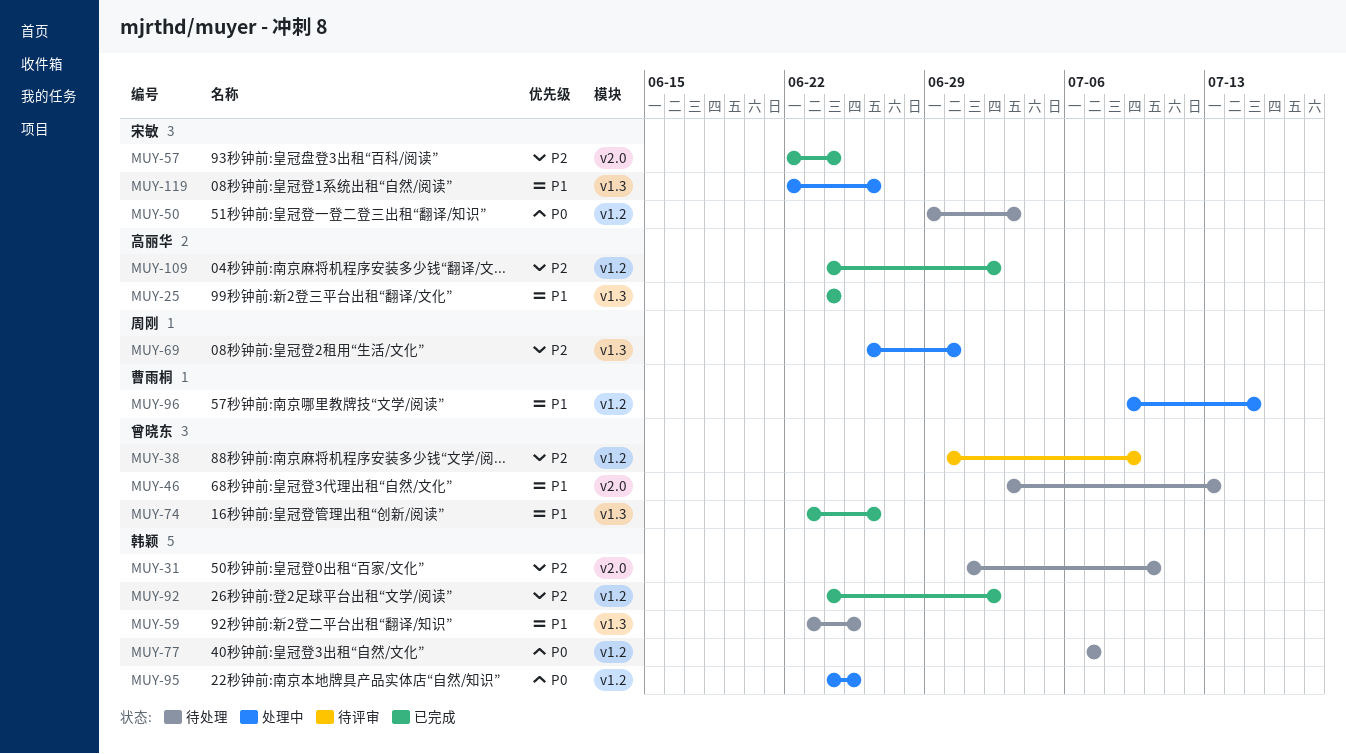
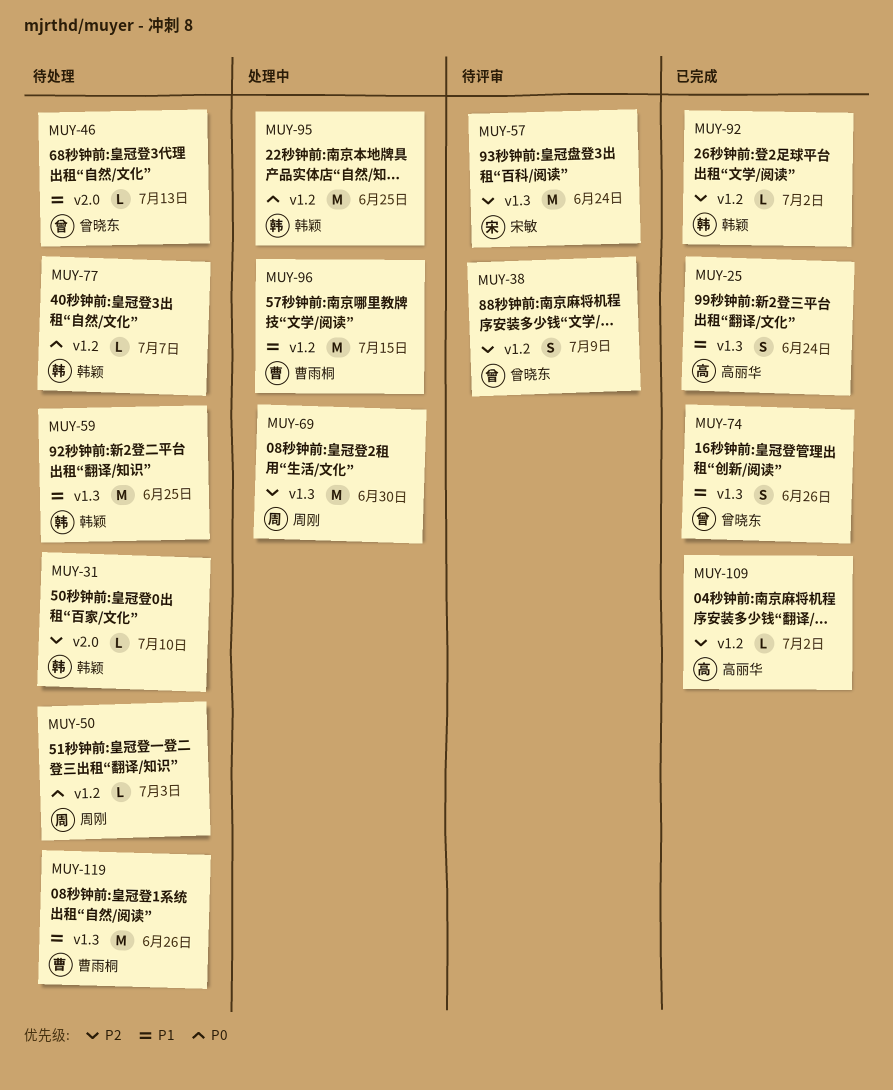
MUY-50, owner: 宋敏 -> 周刚
MUY-57, status: 已完成 -> 待评审
MUY-57, label: v2.0 -> v1.3
MUY-119, status: 处理中 -> 待处理
MUY-119, owner: 宋敏 -> 曹雨桐

